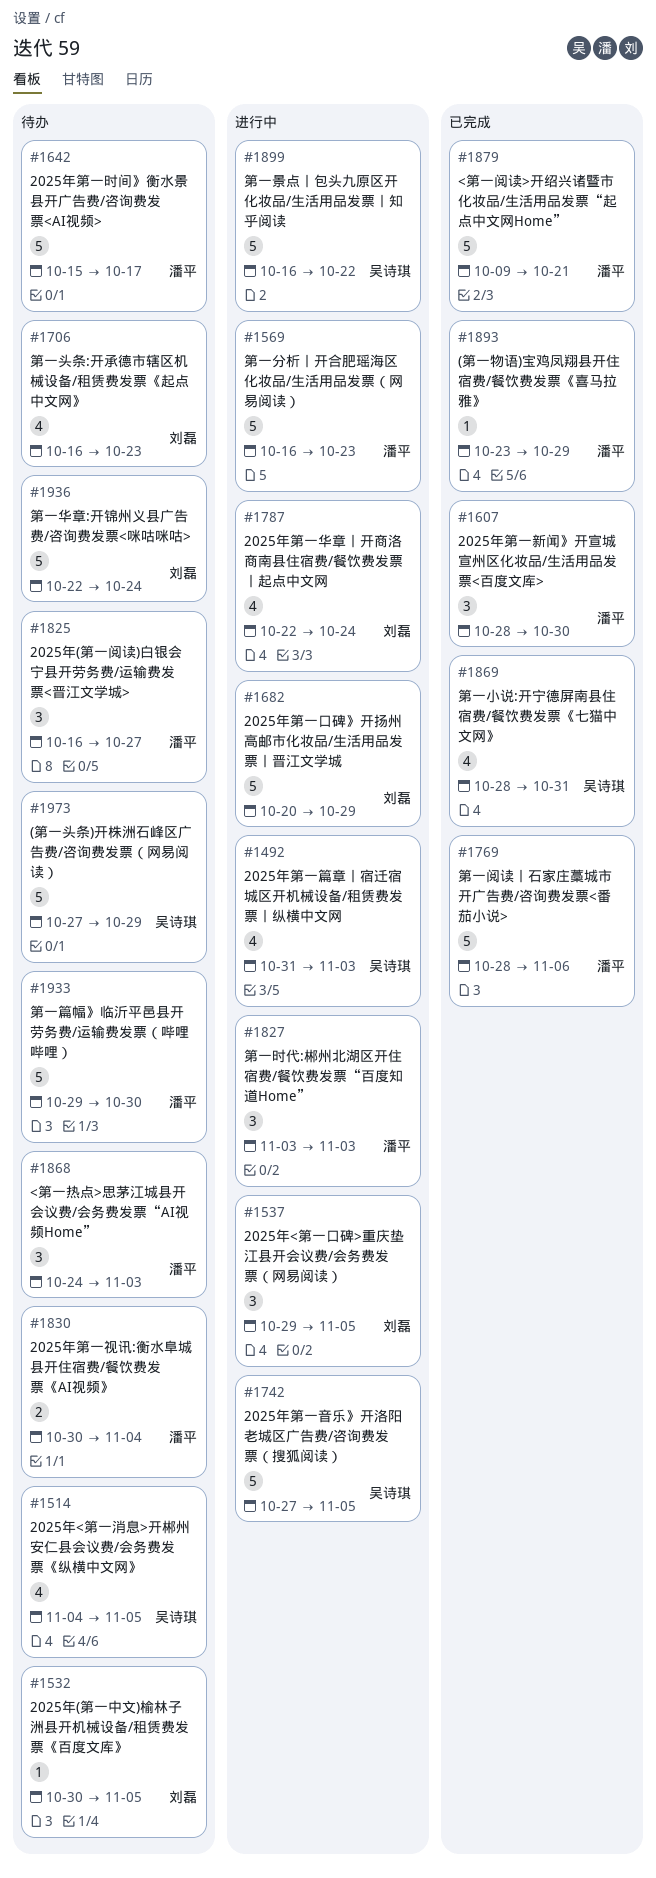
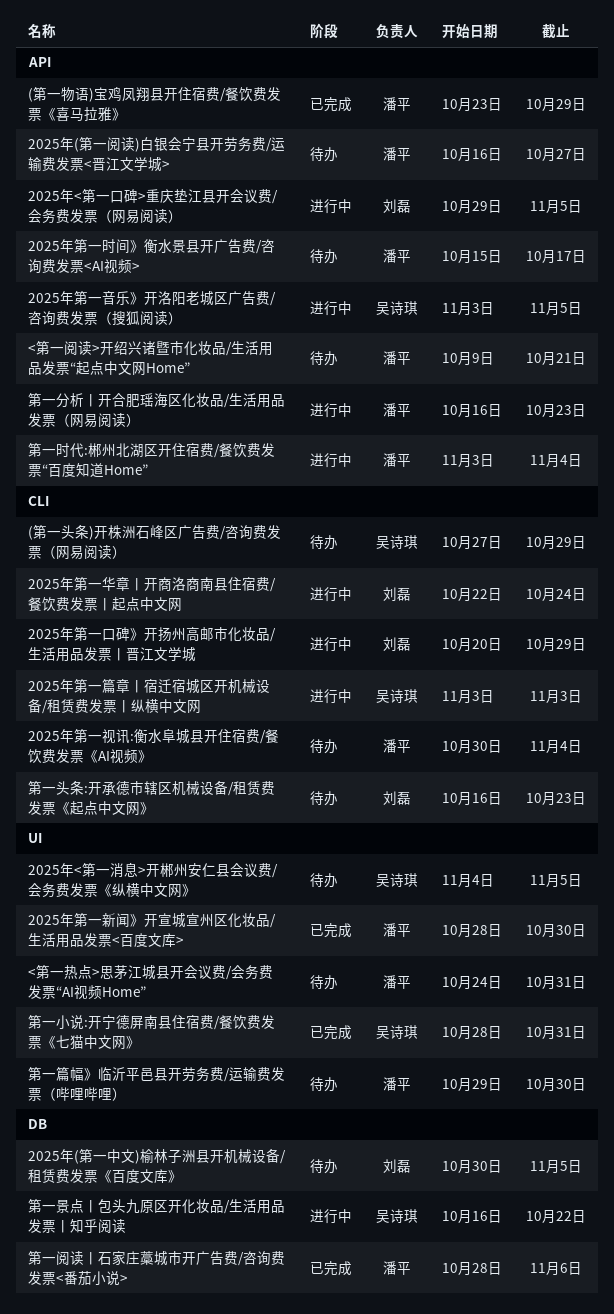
2025年第一篇章丨宿迁宿城区开机械设备/租赁费发票丨纵横中文网, start: Oct 31 -> Nov 3
2025年第一音乐》开洛阳老城区广告费/咨询费发票（搜狐阅读）, start: Oct 27 -> Nov 3
<第一热点>思茅江城县开会议费/会务费发票“AI视频Home”, due: Nov 3 -> Oct 31
<第一阅读>开绍兴诸暨市化妆品/生活用品发票“起点中文网Home”, status: 已完成 -> 待办
第一华章:开锦州义县广告费/咨询费发票<咪咕咪咕>: present -> none
第一时代:郴州北湖区开住宿费/餐饮费发票“百度知道Home”, due: Nov 3 -> Nov 4

